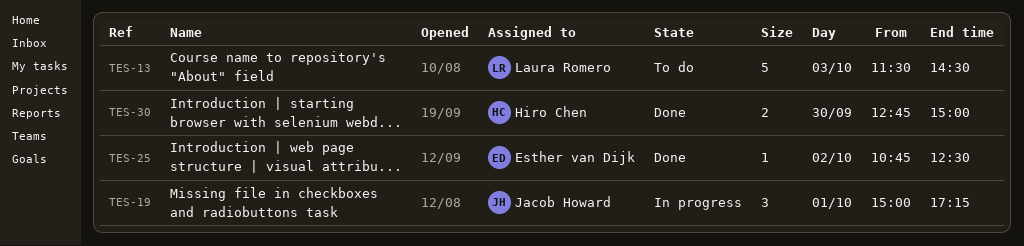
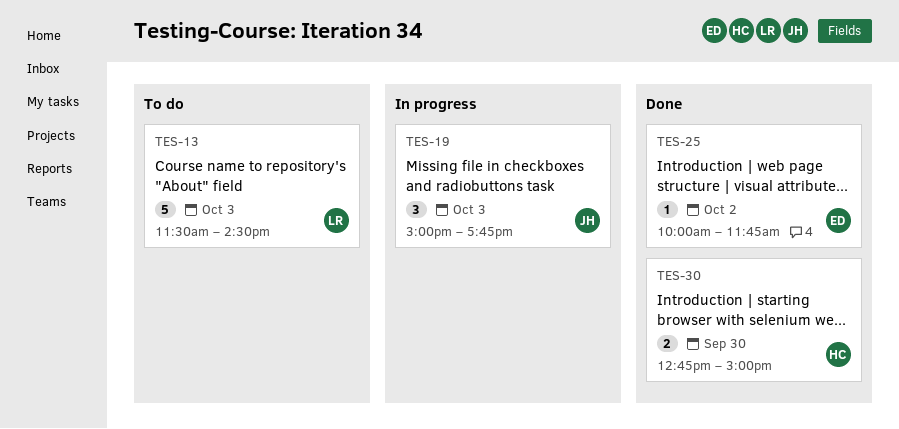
TES-19, day: Oct 1 -> Oct 3
TES-19, ends: 17:15 -> 17:45
TES-25, begins: 10:45 -> 10:00
TES-25, ends: 12:30 -> 11:45

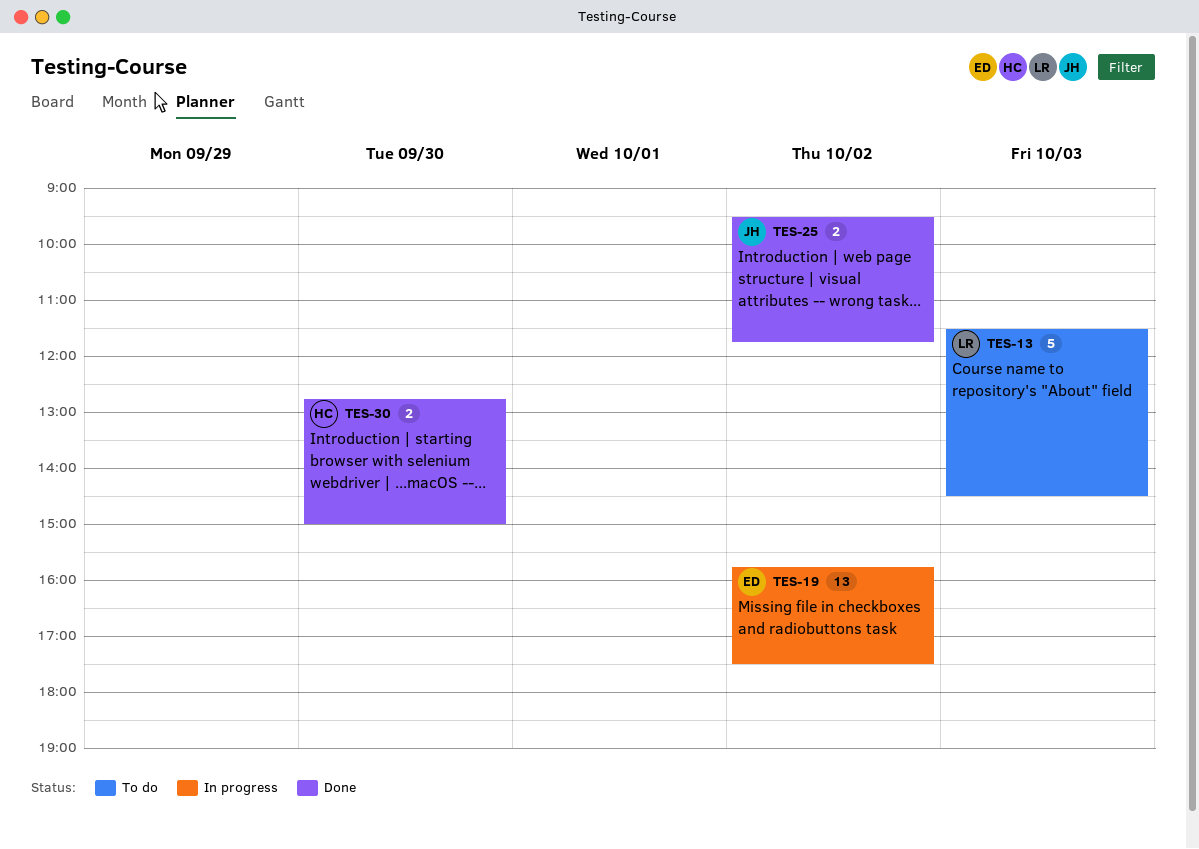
TES-19, owner: JH -> ED
TES-19, estimate: 3 -> 13
TES-19, day: Oct 3 -> Oct 2
TES-19, begins: 15:00 -> 15:45
TES-19, ends: 17:45 -> 17:30
TES-25, owner: ED -> JH
TES-25, estimate: 1 -> 2
TES-25, begins: 10:00 -> 09:30

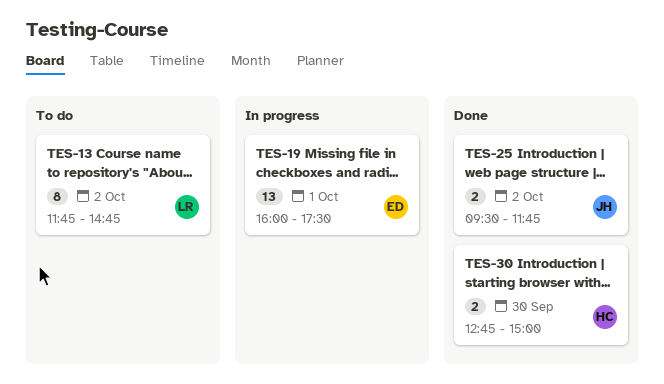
TES-13, estimate: 5 -> 8
TES-13, day: Oct 3 -> Oct 2
TES-13, begins: 11:30 -> 11:45
TES-13, ends: 14:30 -> 14:45
TES-19, day: Oct 2 -> Oct 1
TES-19, begins: 15:45 -> 16:00

